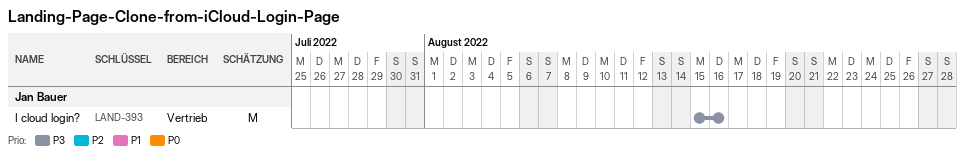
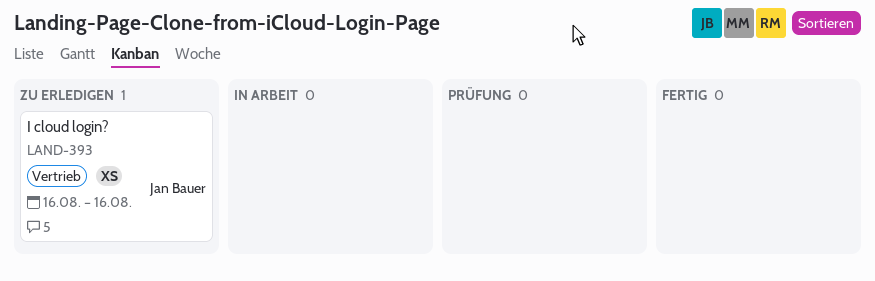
LAND-393, estimate: M -> XS
LAND-393, start: Aug 15 -> Aug 16

